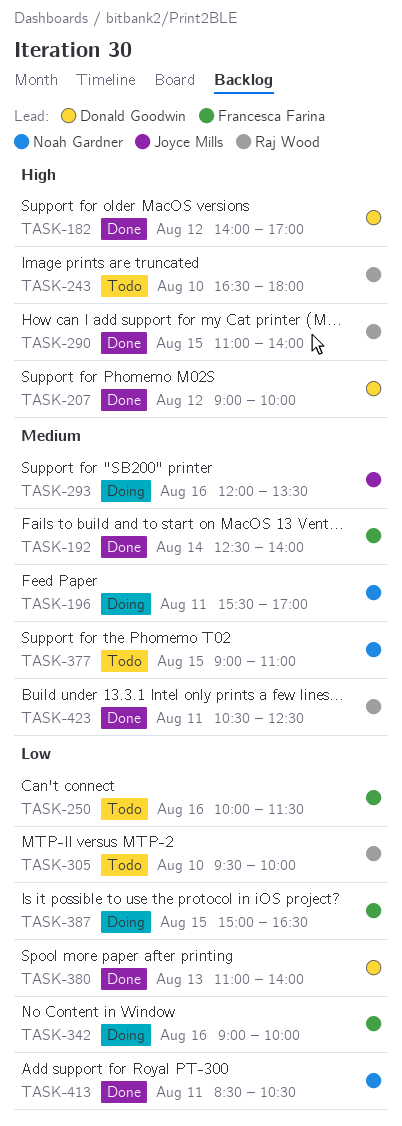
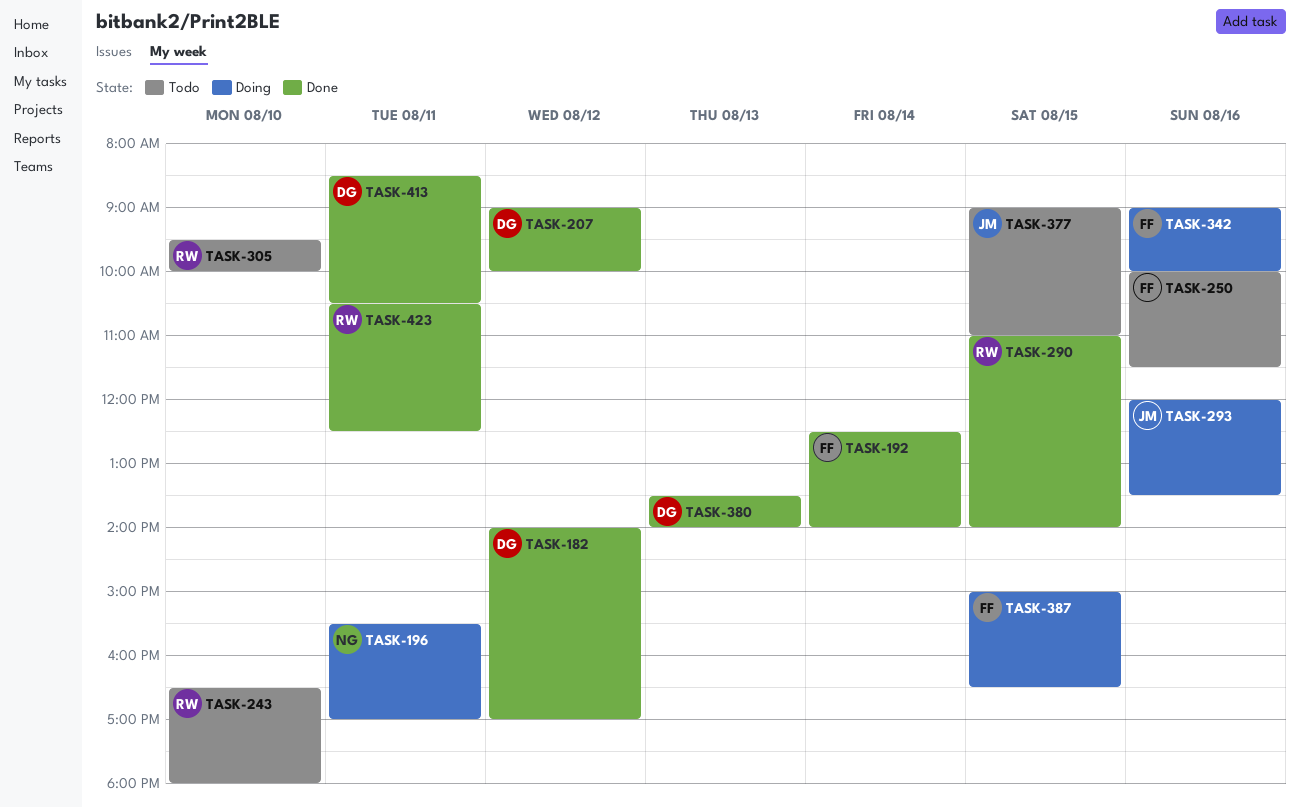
TASK-377, owner: Noah Gardner -> Joyce Mills
TASK-380, begins: 11:00 -> 13:30
TASK-413, owner: Noah Gardner -> Donald Goodwin

